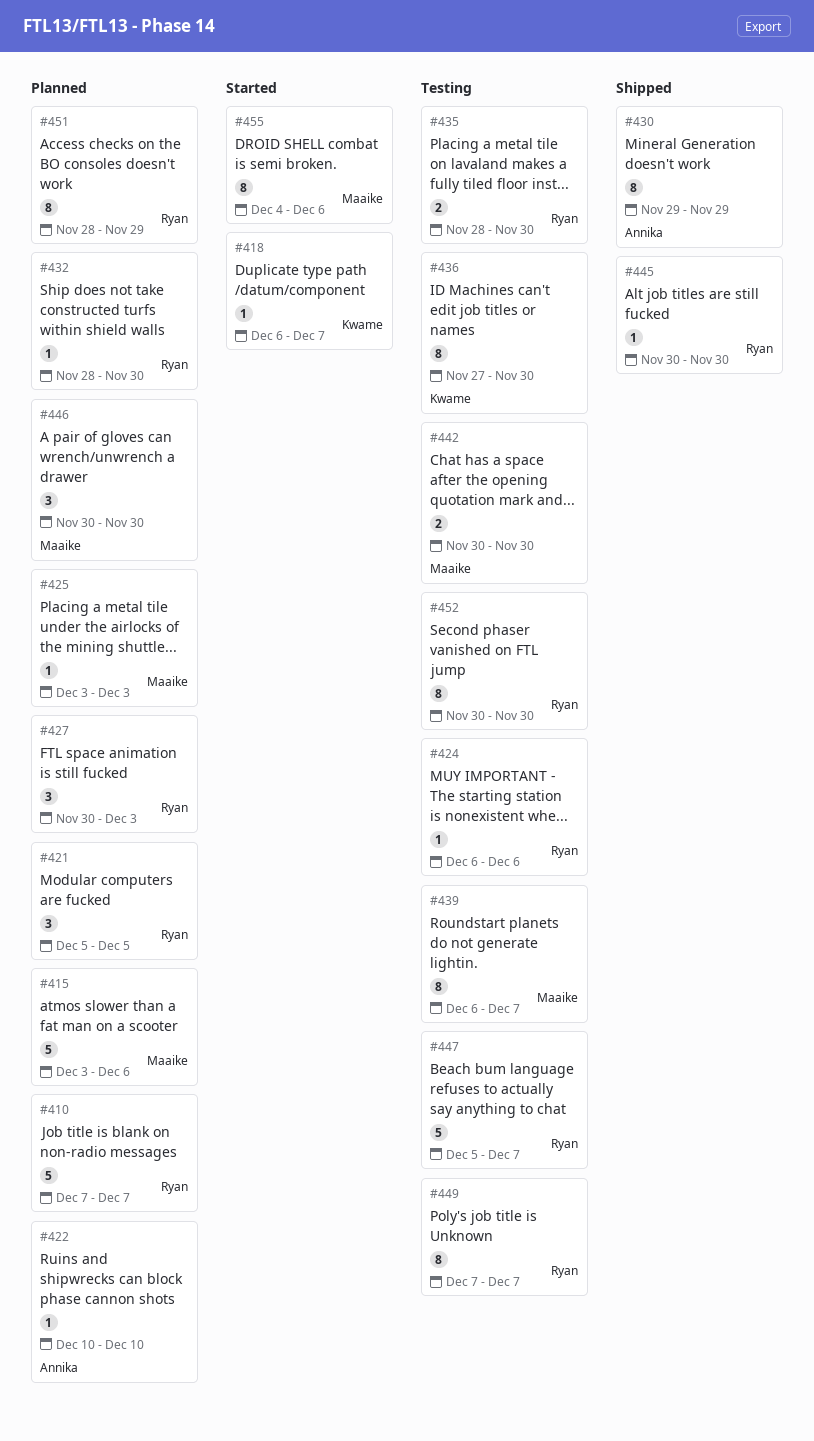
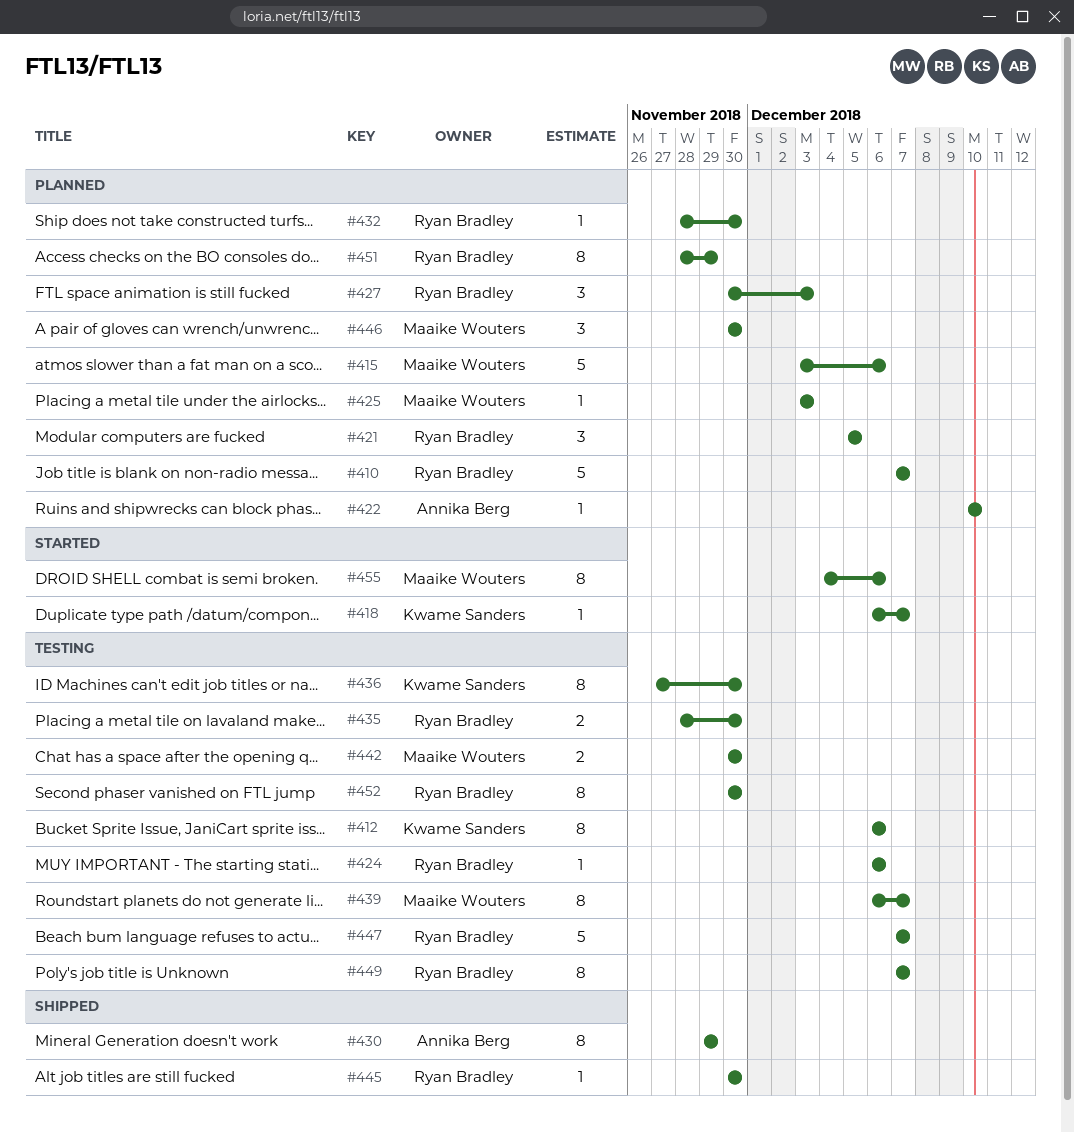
#412: none -> present
#447, start: Dec 5 -> Dec 7

